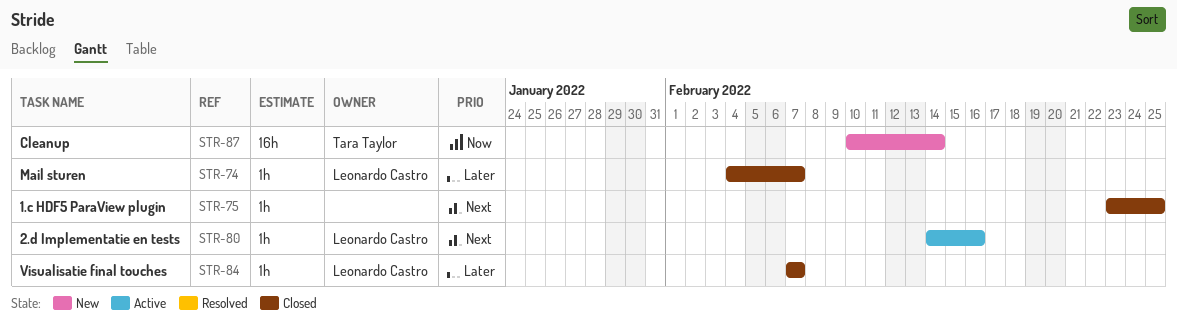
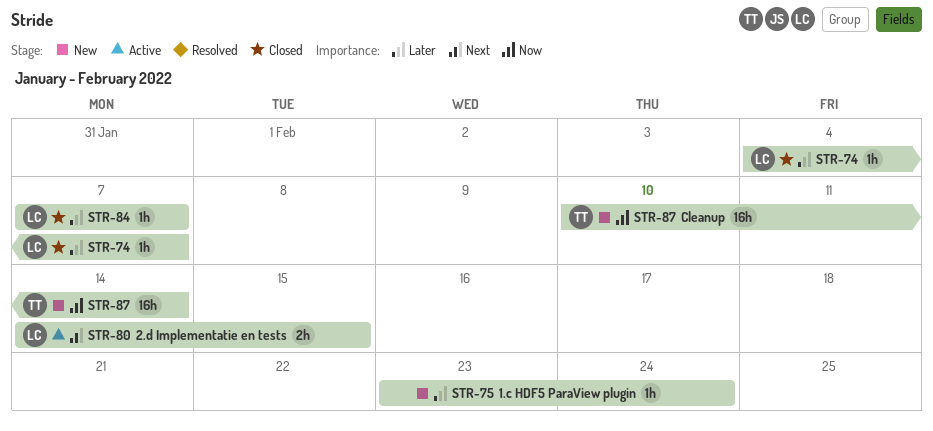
STR-75, status: Closed -> New
STR-75, priority: Next -> Later
STR-75, due: Feb 25 -> Feb 24
STR-80, estimate: 1h -> 2h
STR-80, due: Feb 16 -> Feb 15

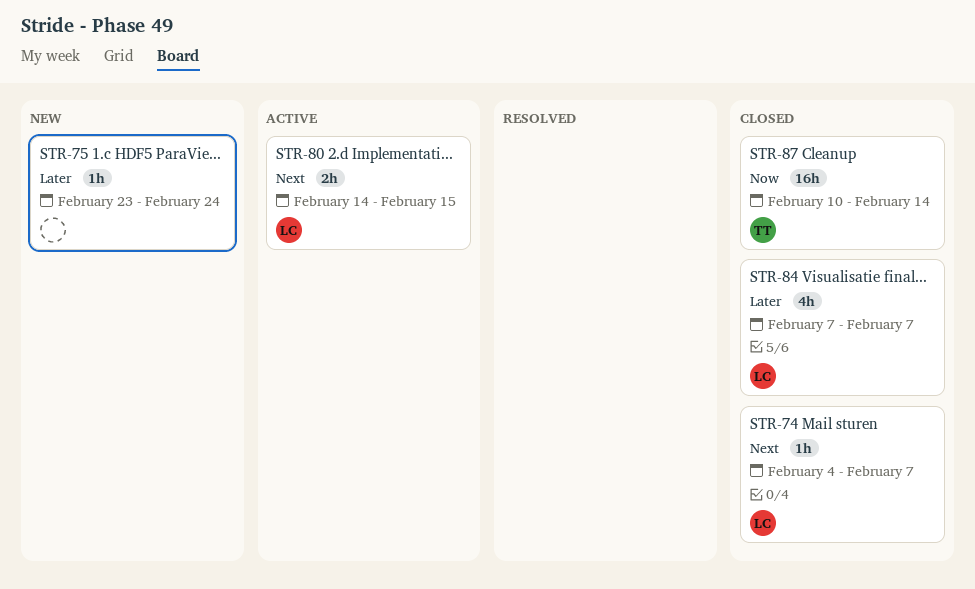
STR-74, priority: Later -> Next
STR-84, estimate: 1h -> 4h
STR-87, status: New -> Closed

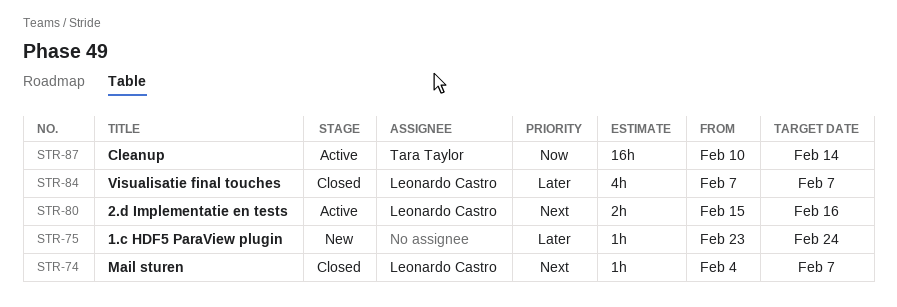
STR-80, start: Feb 14 -> Feb 15
STR-80, due: Feb 15 -> Feb 16
STR-87, status: Closed -> Active

